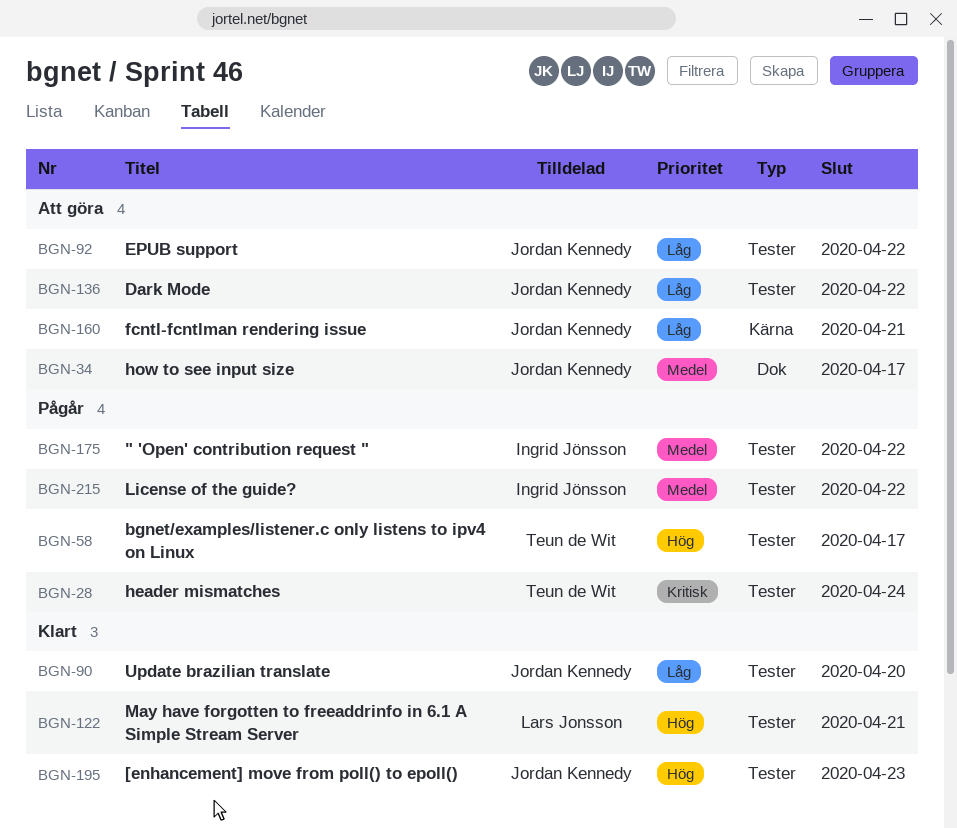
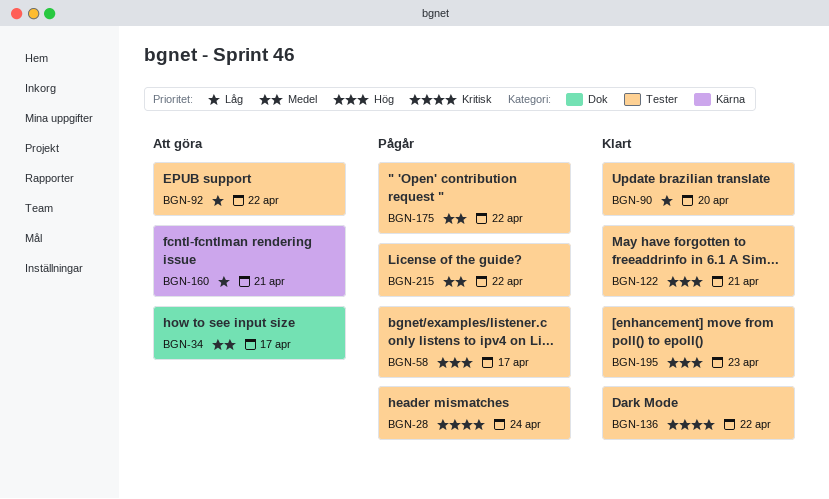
BGN-136, status: Att göra -> Klart
BGN-136, priority: Låg -> Kritisk

